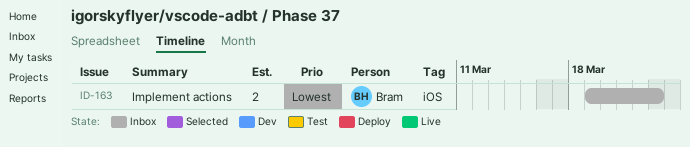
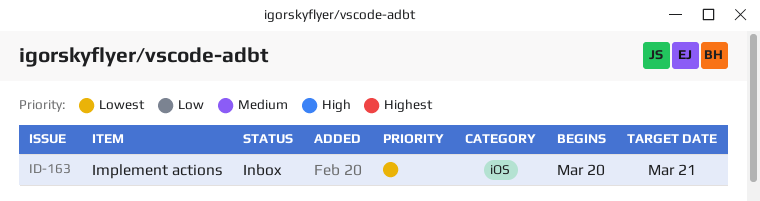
ID-163, start: Mar 19 -> Mar 20
ID-163, due: Mar 23 -> Mar 21

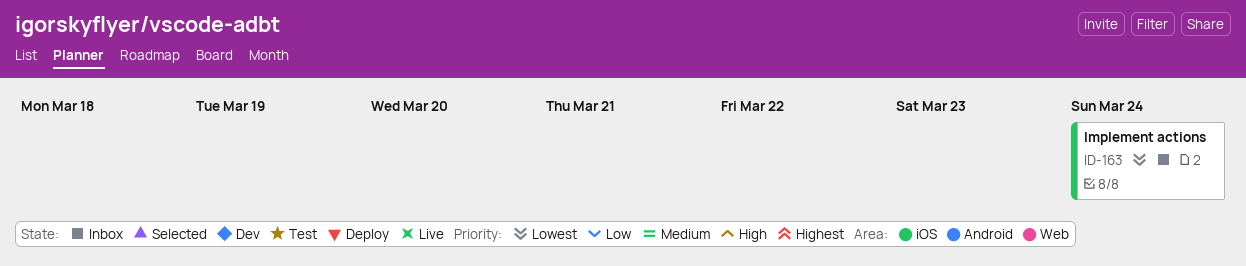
ID-163, due: Mar 21 -> Mar 24

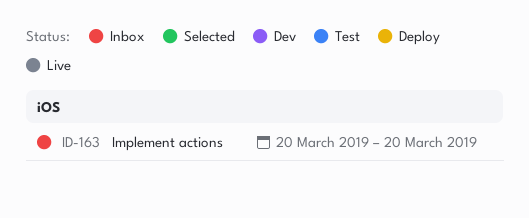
ID-163, due: Mar 24 -> Mar 20

